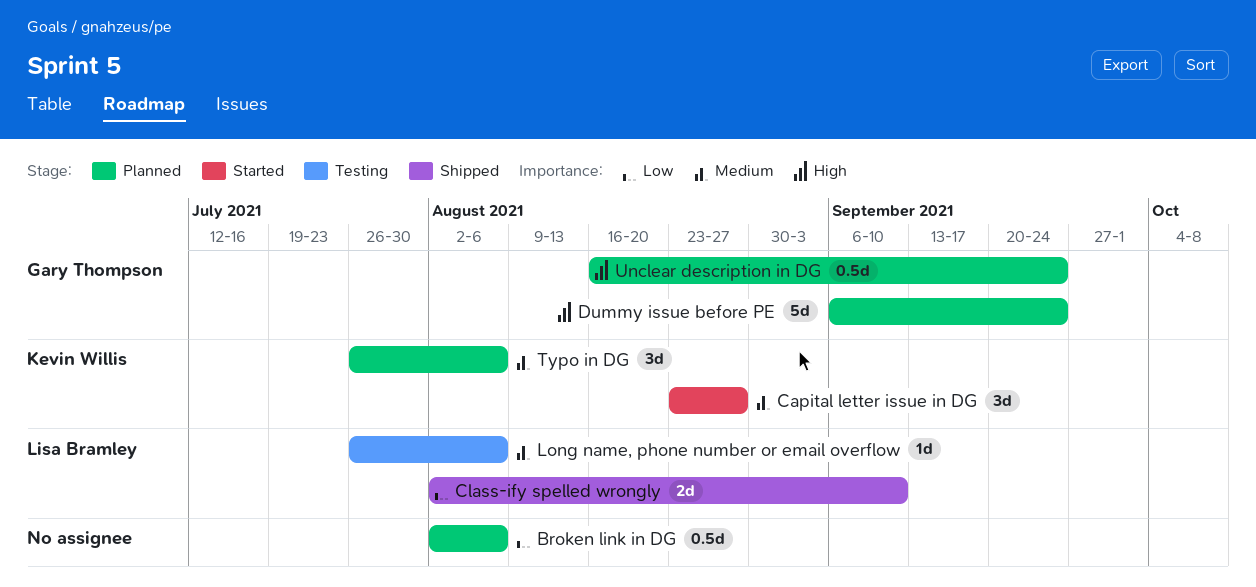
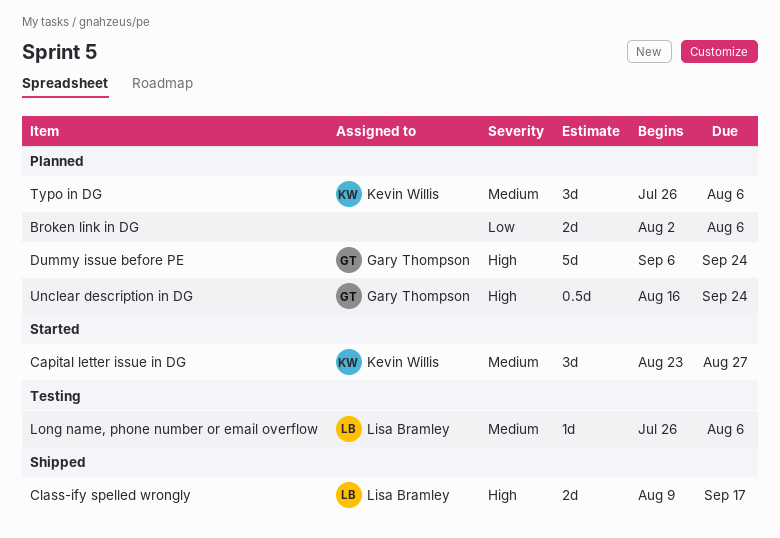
Broken link in DG, estimate: 0.5d -> 2d
Class-ify spelled wrongly, priority: Low -> High
Class-ify spelled wrongly, start: Aug 2 -> Aug 9
Class-ify spelled wrongly, due: Sep 10 -> Sep 17

